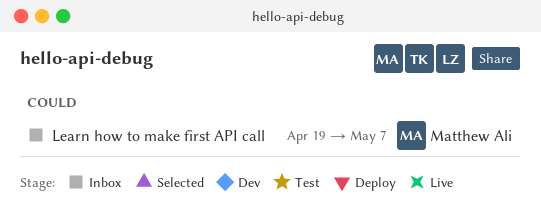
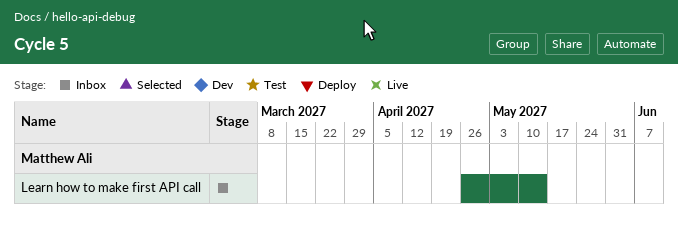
Learn how to make first API call, start: Apr 19 -> Apr 26
Learn how to make first API call, due: May 7 -> May 14

